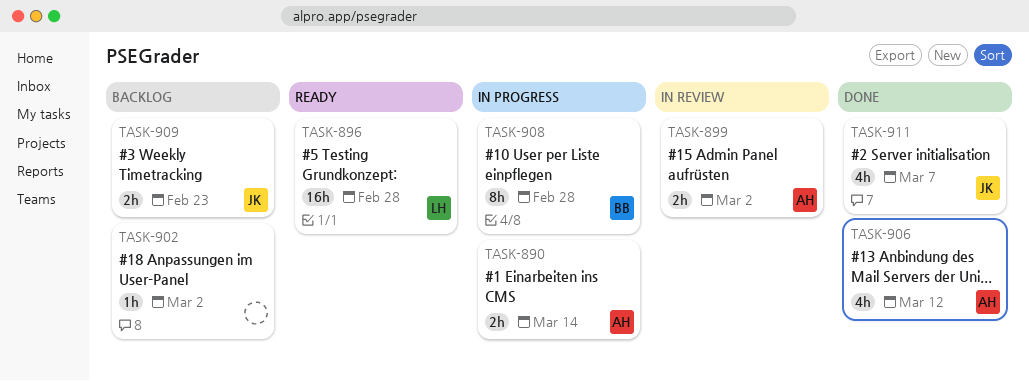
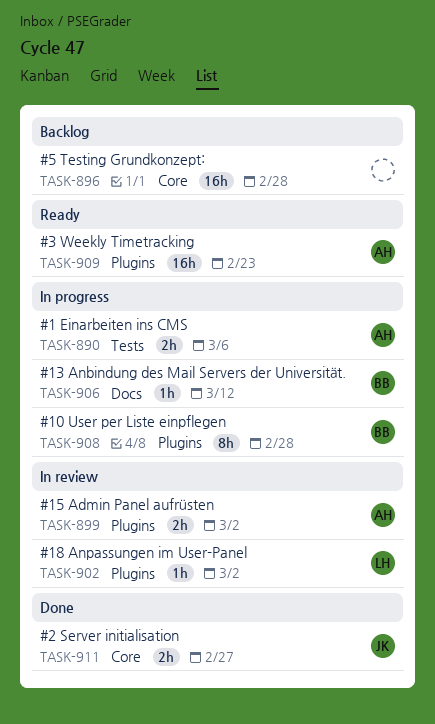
TASK-890, due: Mar 14 -> Mar 6
TASK-896, status: Ready -> Backlog
TASK-896, owner: LH -> none
TASK-902, status: Backlog -> In review
TASK-902, owner: none -> LH
TASK-906, status: Done -> In progress
TASK-906, owner: AH -> BB
TASK-906, estimate: 4h -> 1h
TASK-909, status: Backlog -> Ready
TASK-909, owner: JK -> AH
TASK-909, estimate: 2h -> 16h
TASK-911, estimate: 4h -> 2h
TASK-911, due: Mar 7 -> Feb 27

